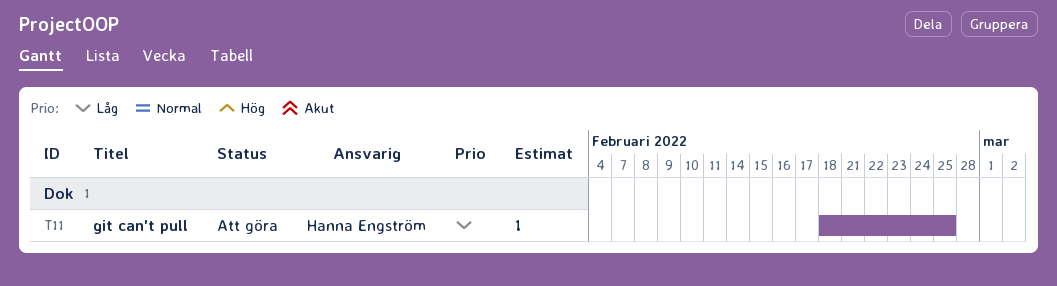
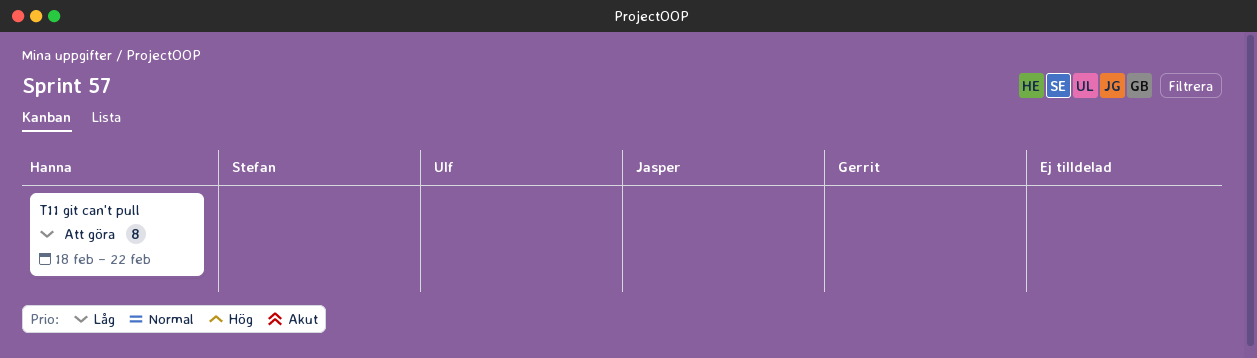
T11, estimate: 1 -> 8
T11, due: Feb 25 -> Feb 22

